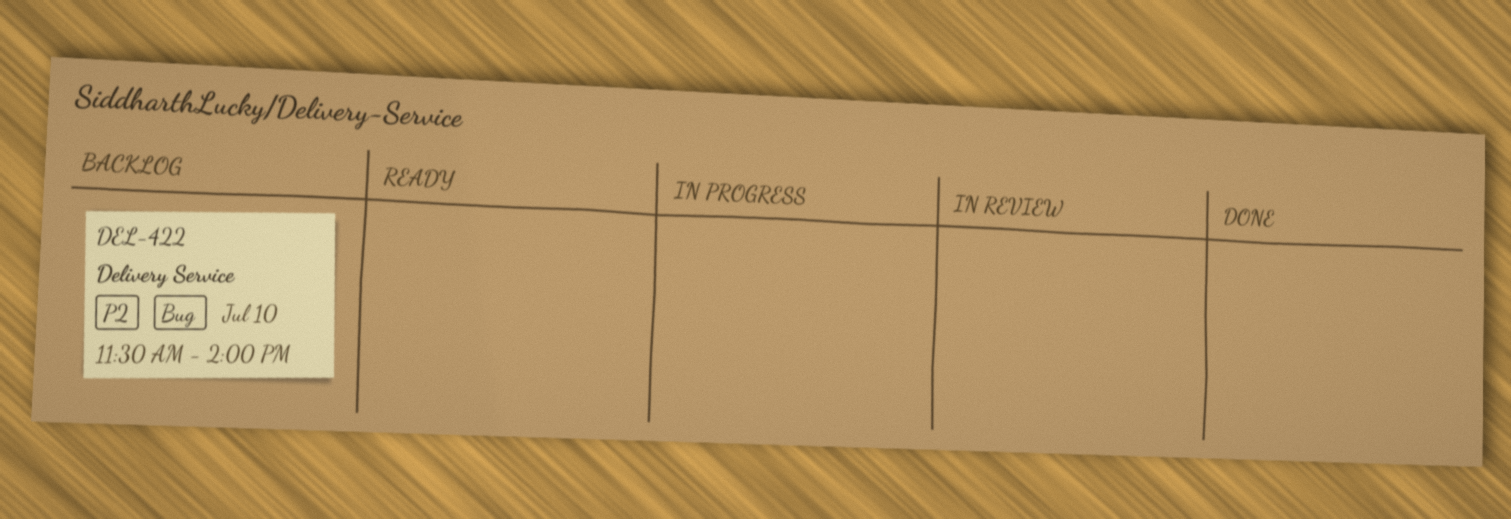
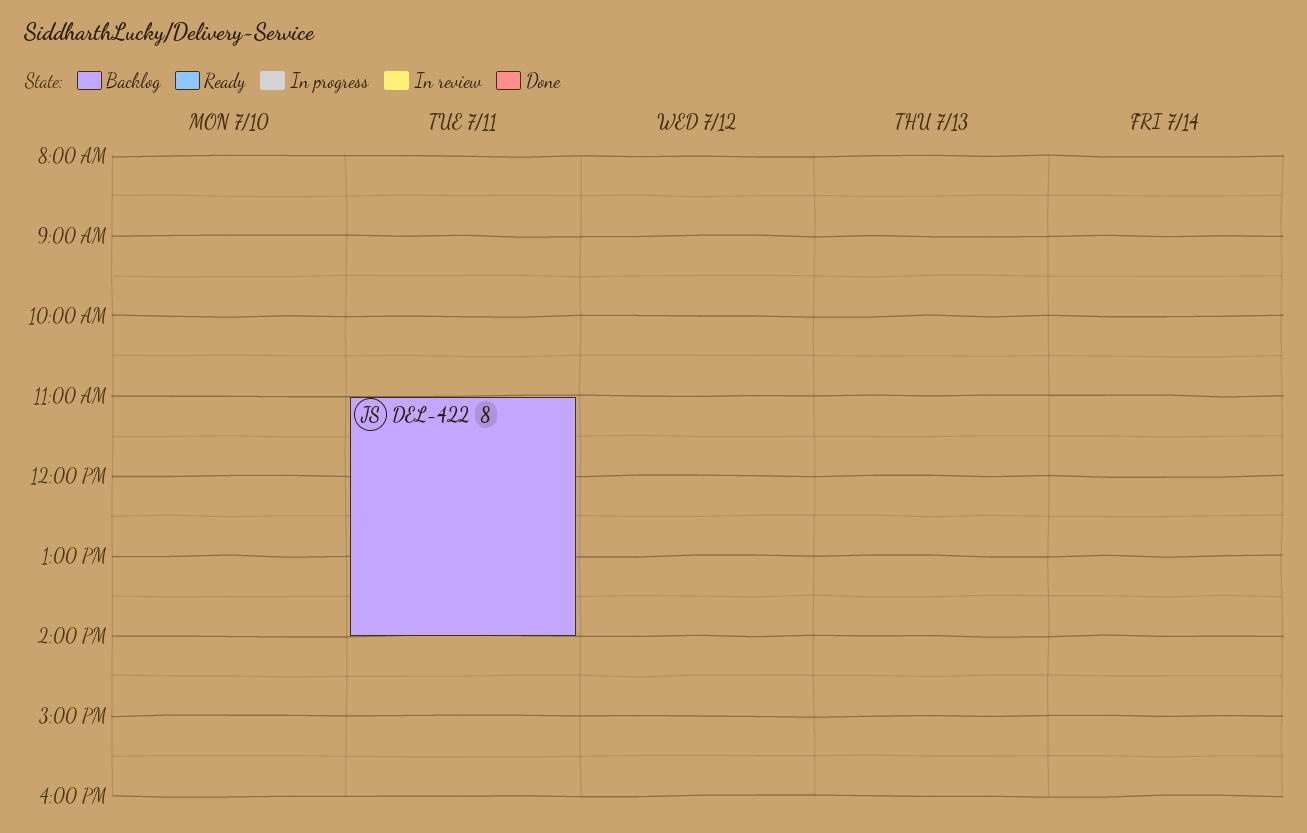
DEL-422, day: Jul 10 -> Jul 11
DEL-422, begins: 11:30 -> 11:00

